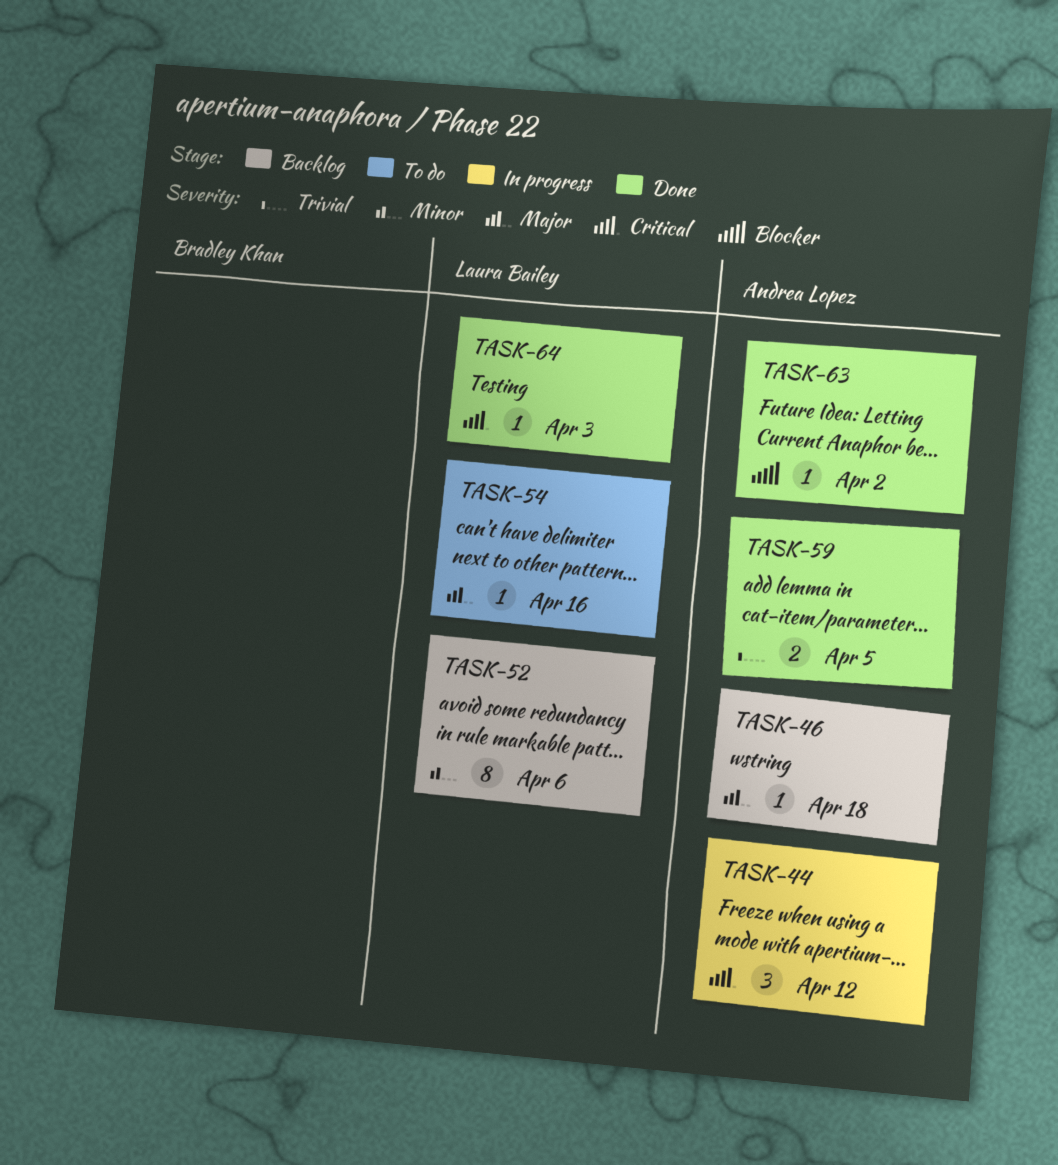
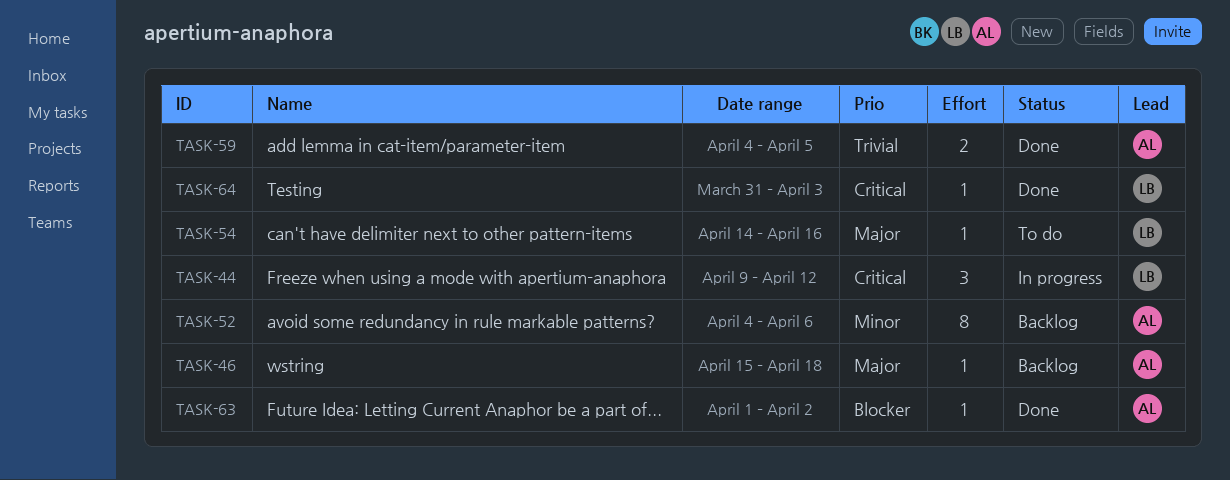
TASK-44, owner: Andrea Lopez -> Laura Bailey
TASK-52, owner: Laura Bailey -> Andrea Lopez

